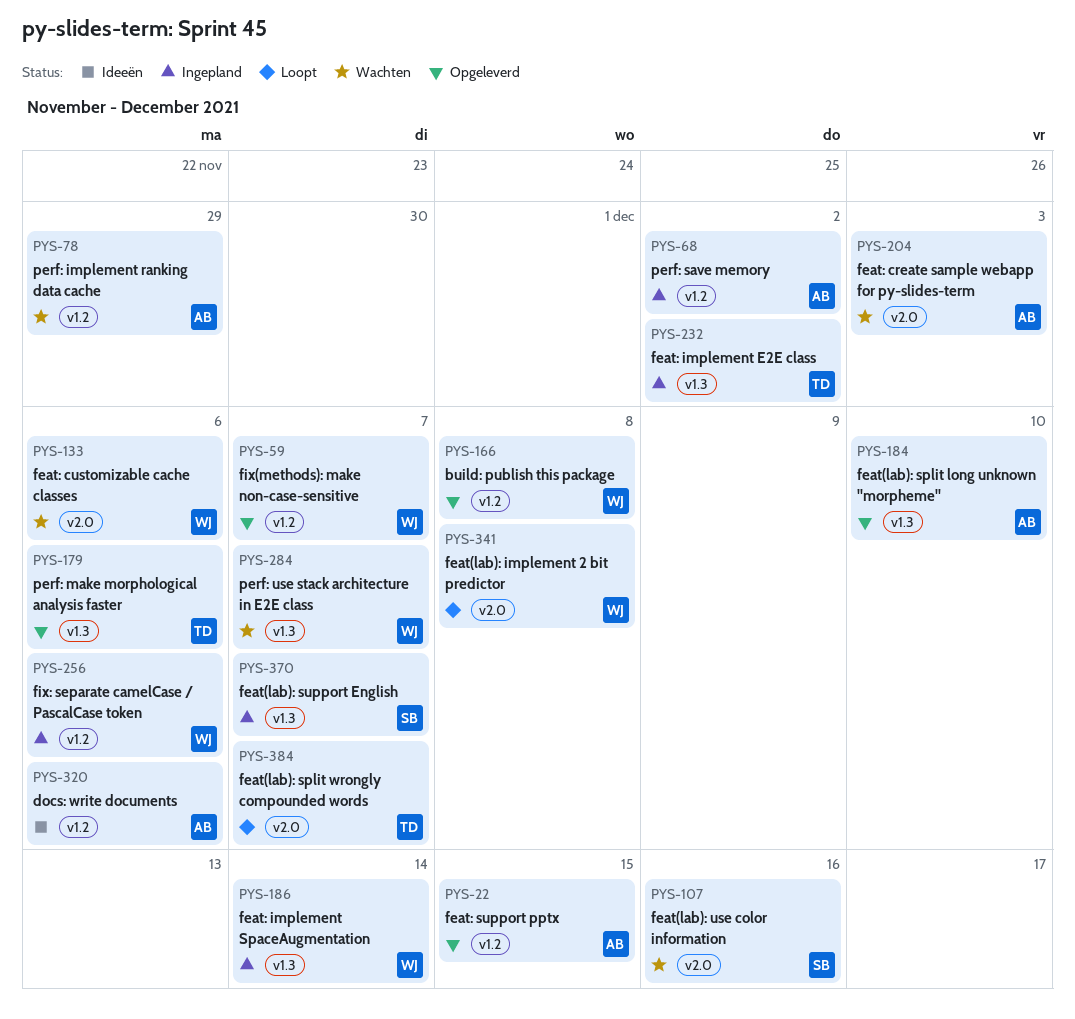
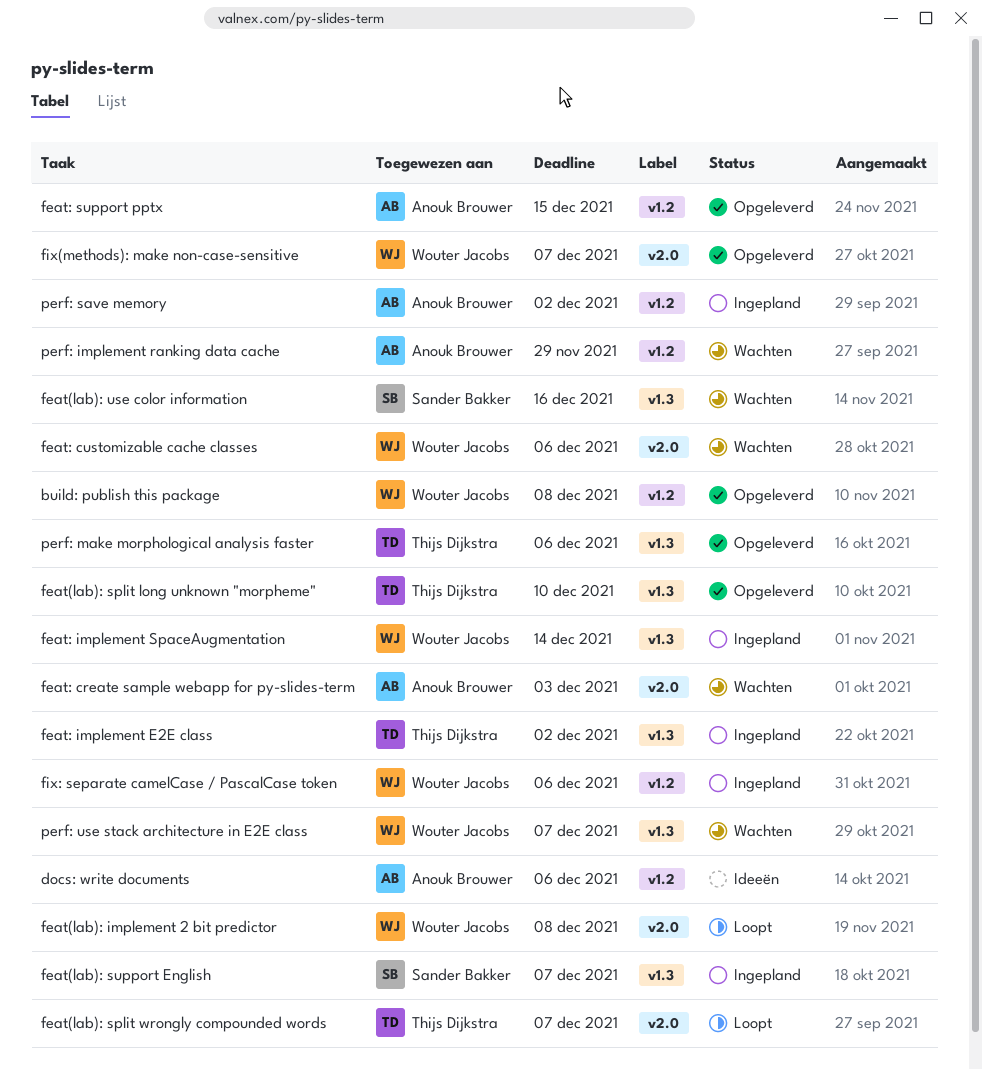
feat(lab): split long unknown "morpheme", owner: Anouk Brouwer -> Thijs Dijkstra
feat(lab): use color information, label: v2.0 -> v1.3
fix(methods): make non-case-sensitive, label: v1.2 -> v2.0

